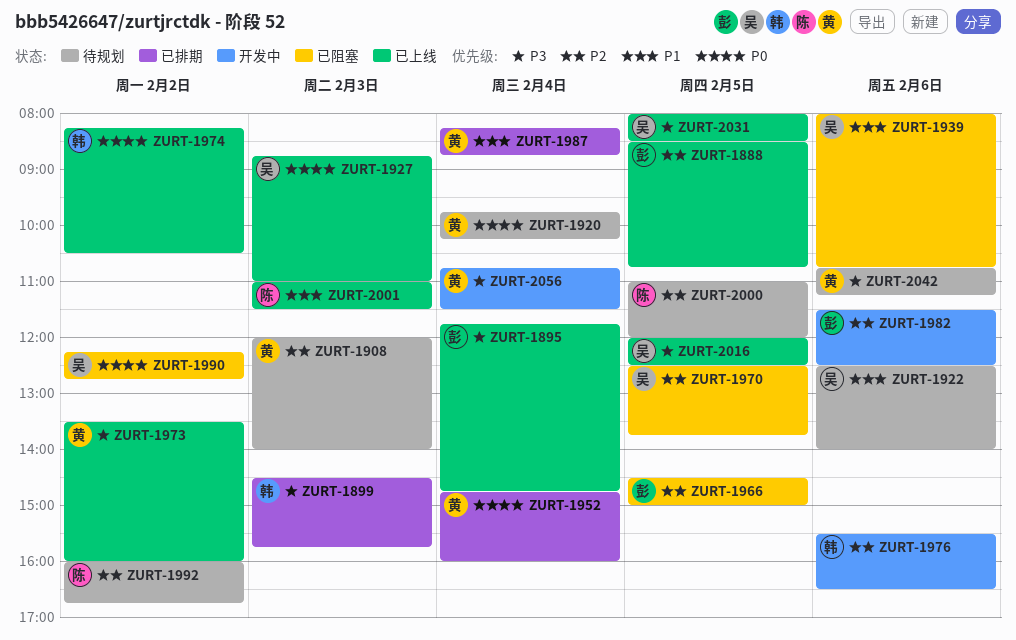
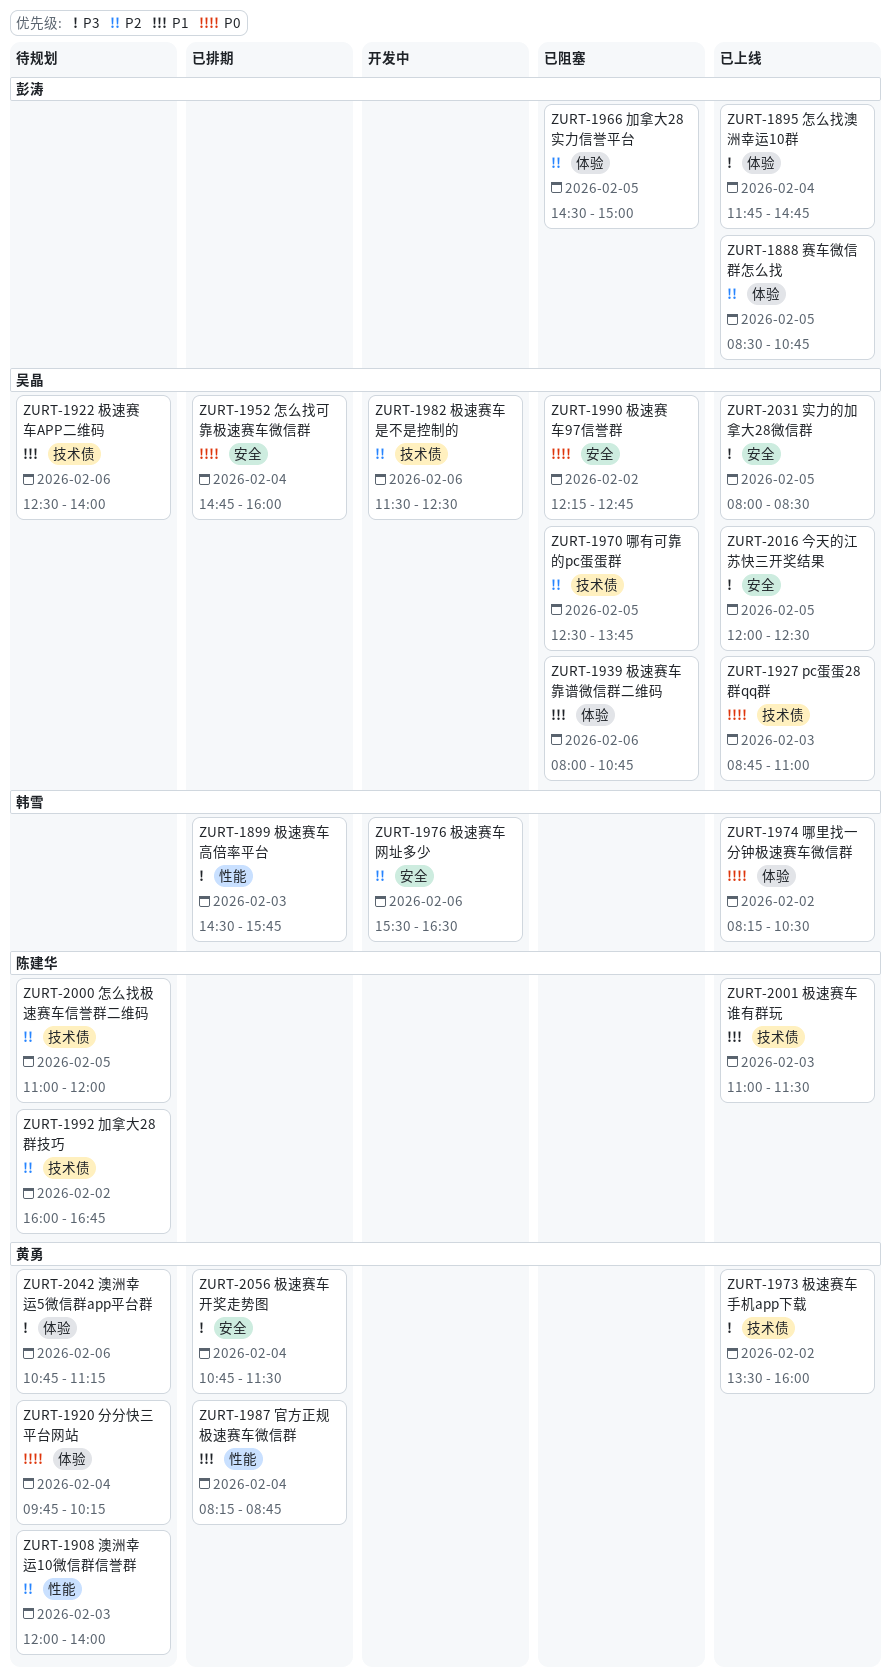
ZURT-1952, owner: 黄勇 -> 吴晶
ZURT-1982, owner: 彭涛 -> 吴晶
ZURT-2056, status: 开发中 -> 已排期

